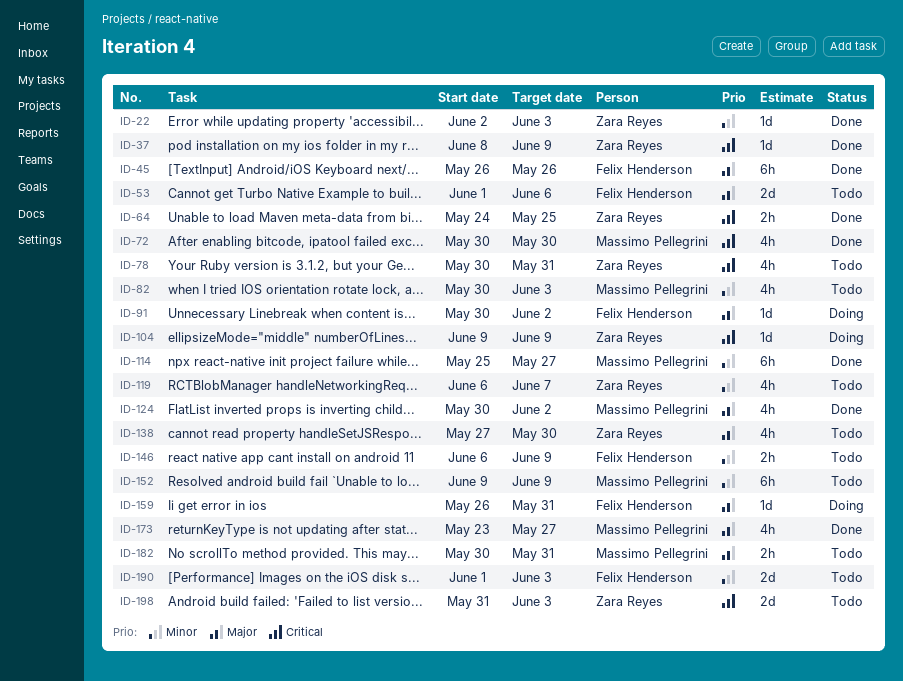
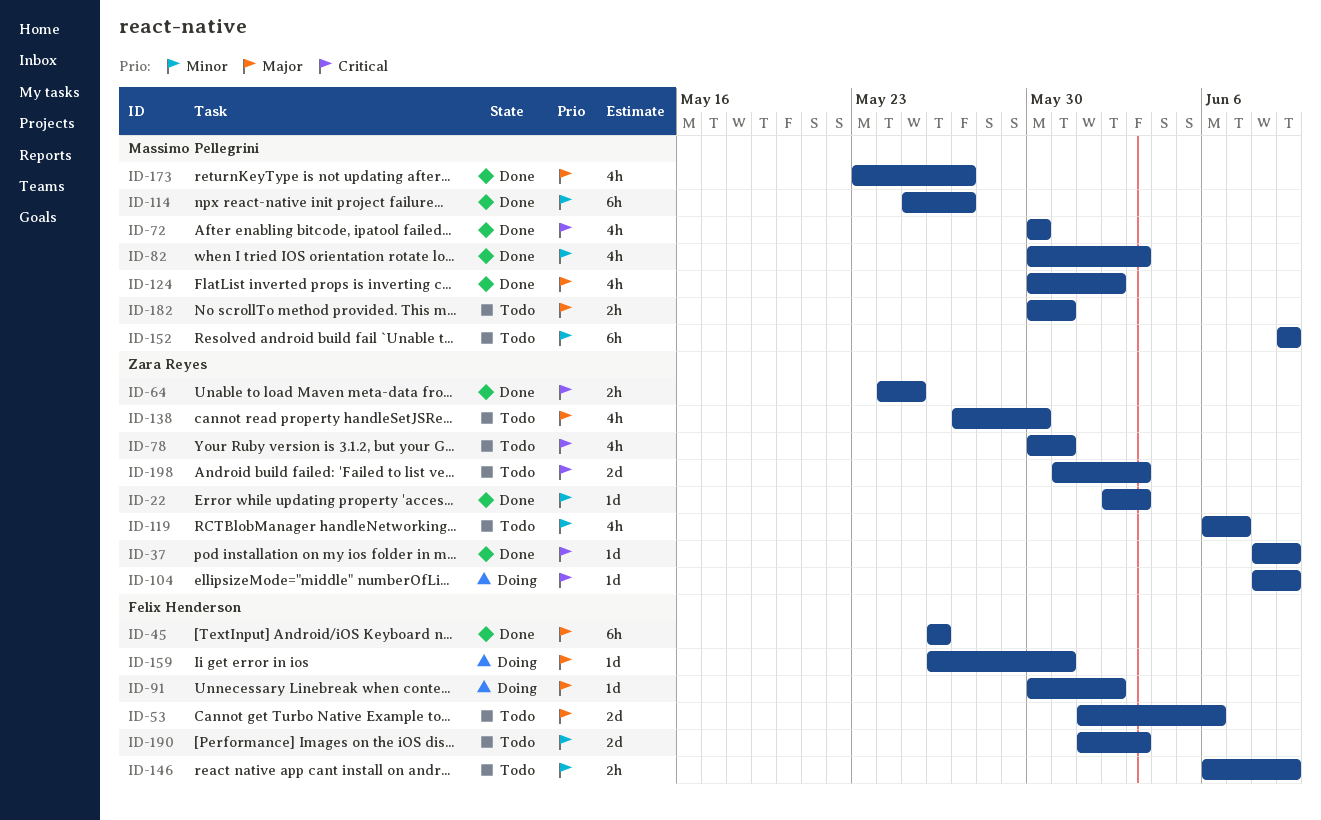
ID-82, status: Todo -> Done
ID-104, start: Jun 9 -> Jun 8

